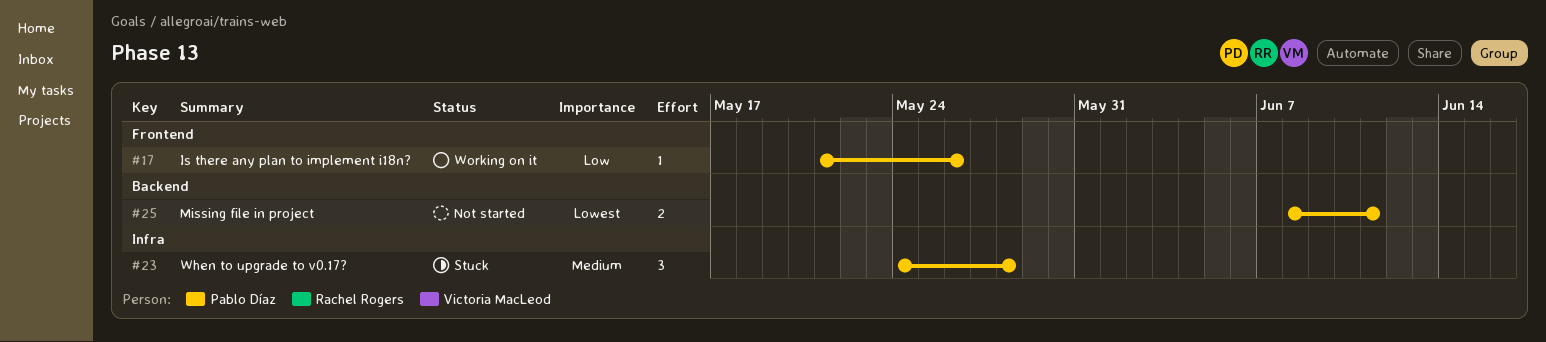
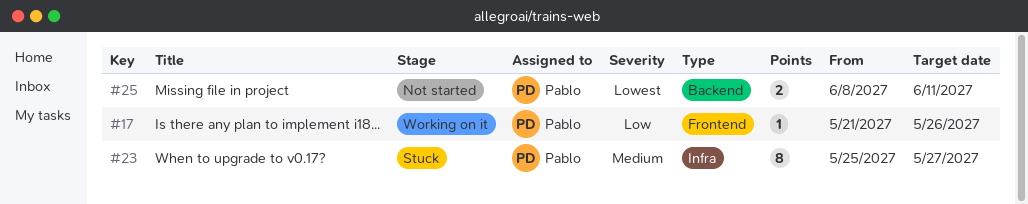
#23, estimate: 3 -> 8
#23, start: May 24 -> May 25
#23, due: May 28 -> May 27

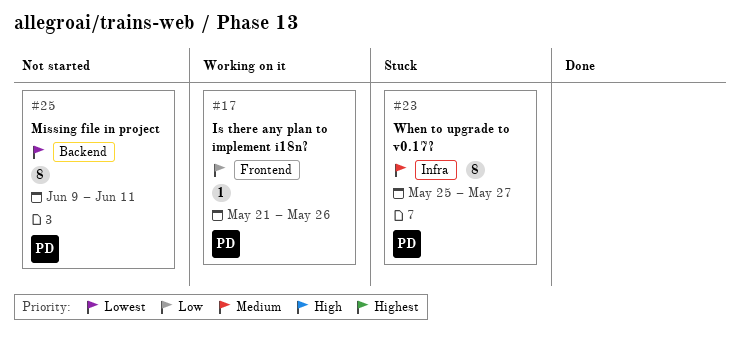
#25, estimate: 2 -> 8
#25, start: Jun 8 -> Jun 9

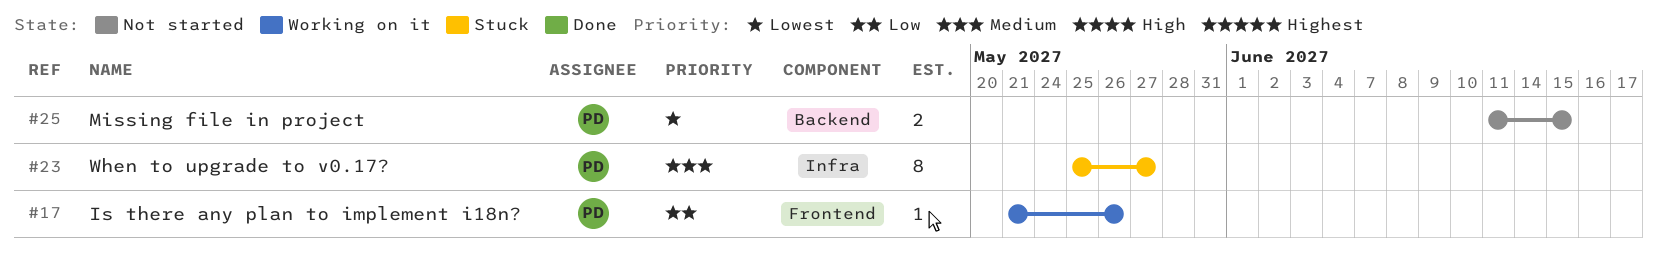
#25, estimate: 8 -> 2
#25, start: Jun 9 -> Jun 11
#25, due: Jun 11 -> Jun 15

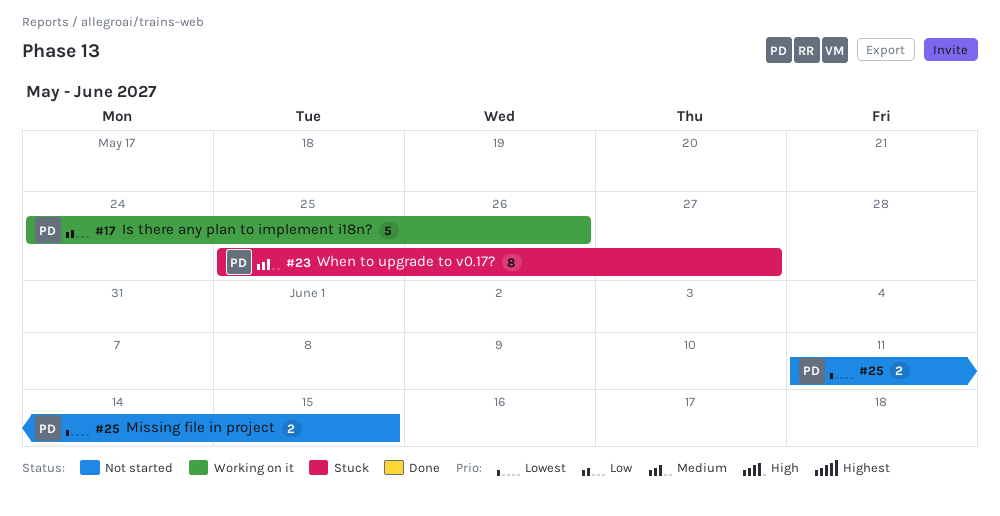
#17, estimate: 1 -> 5
#17, start: May 21 -> May 24

